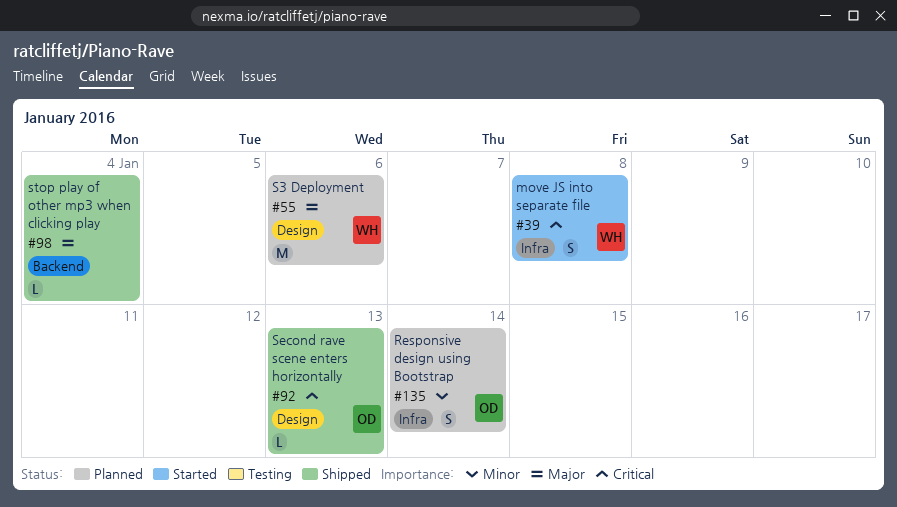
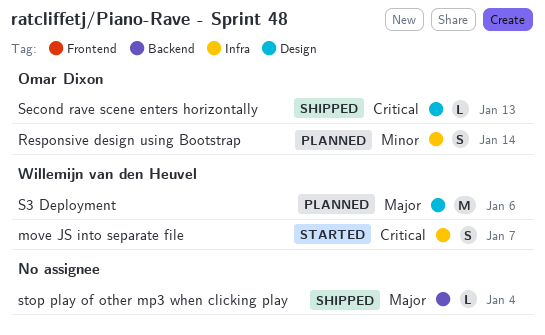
move JS into separate file, due: Jan 8 -> Jan 7

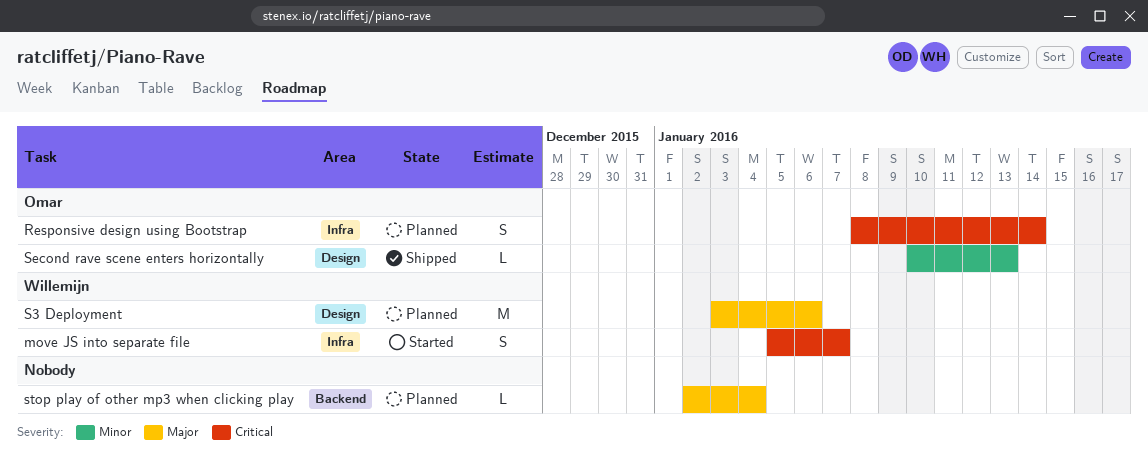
Responsive design using Bootstrap, priority: Minor -> Critical
Second rave scene enters horizontally, priority: Critical -> Minor
stop play of other mp3 when clicking play, status: Shipped -> Planned

